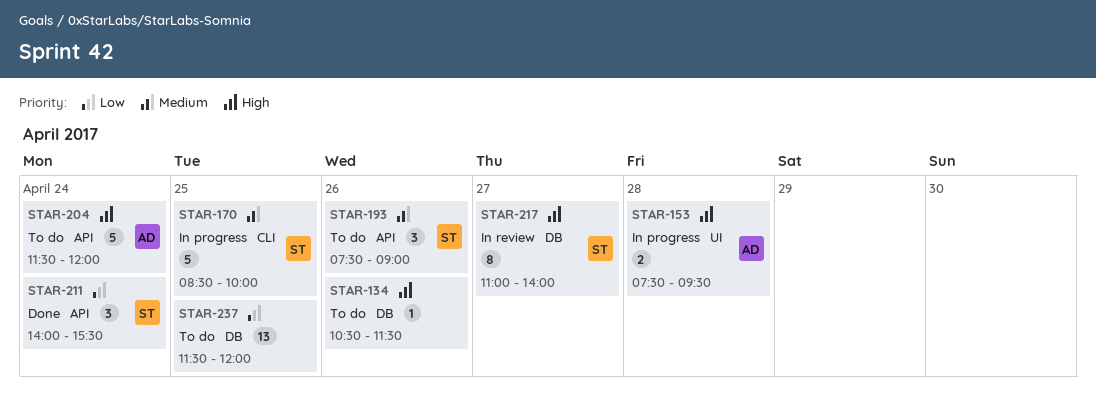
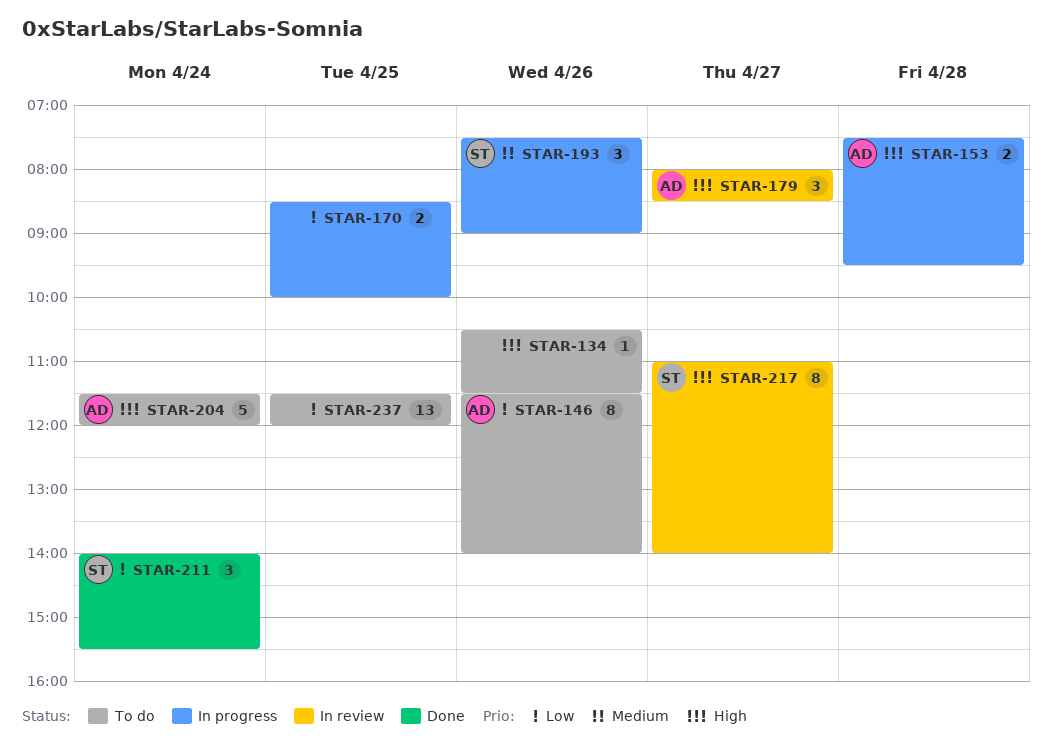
STAR-146: none -> present
STAR-170, owner: ST -> none
STAR-170, priority: Medium -> Low
STAR-170, estimate: 5 -> 2
STAR-179: none -> present
STAR-193, status: To do -> In progress

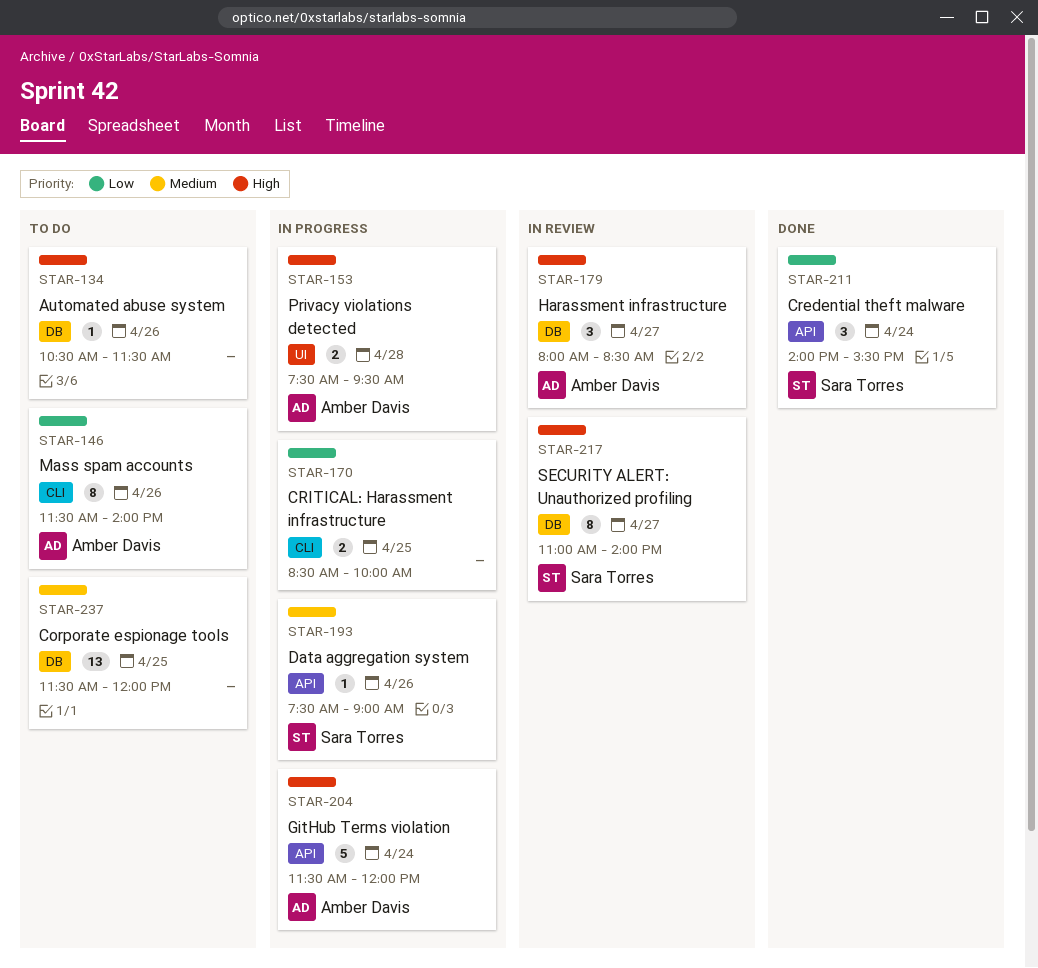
STAR-193, estimate: 3 -> 1
STAR-204, status: To do -> In progress
STAR-237, priority: Low -> Medium

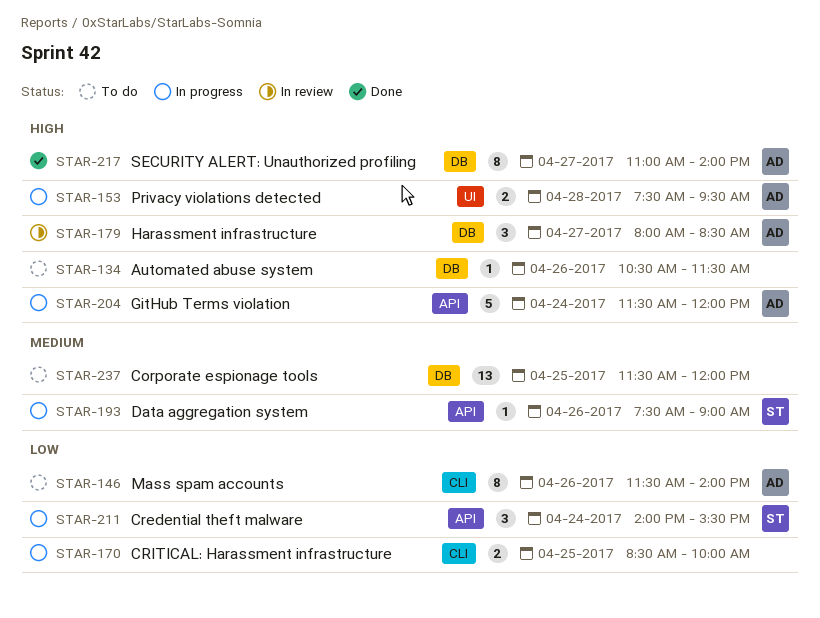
STAR-211, status: Done -> In progress
STAR-217, status: In review -> Done
STAR-217, owner: Sara Torres -> Amber Davis

